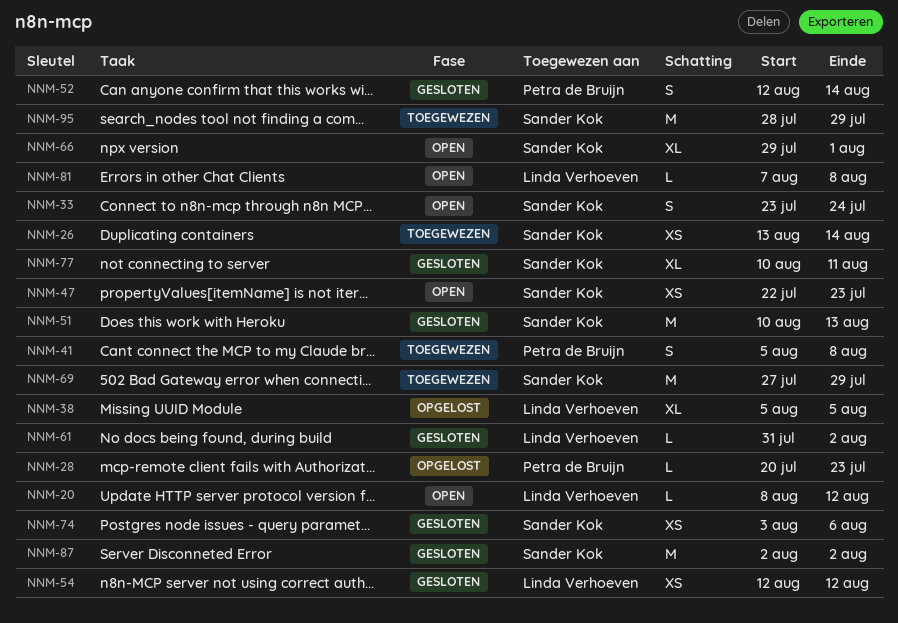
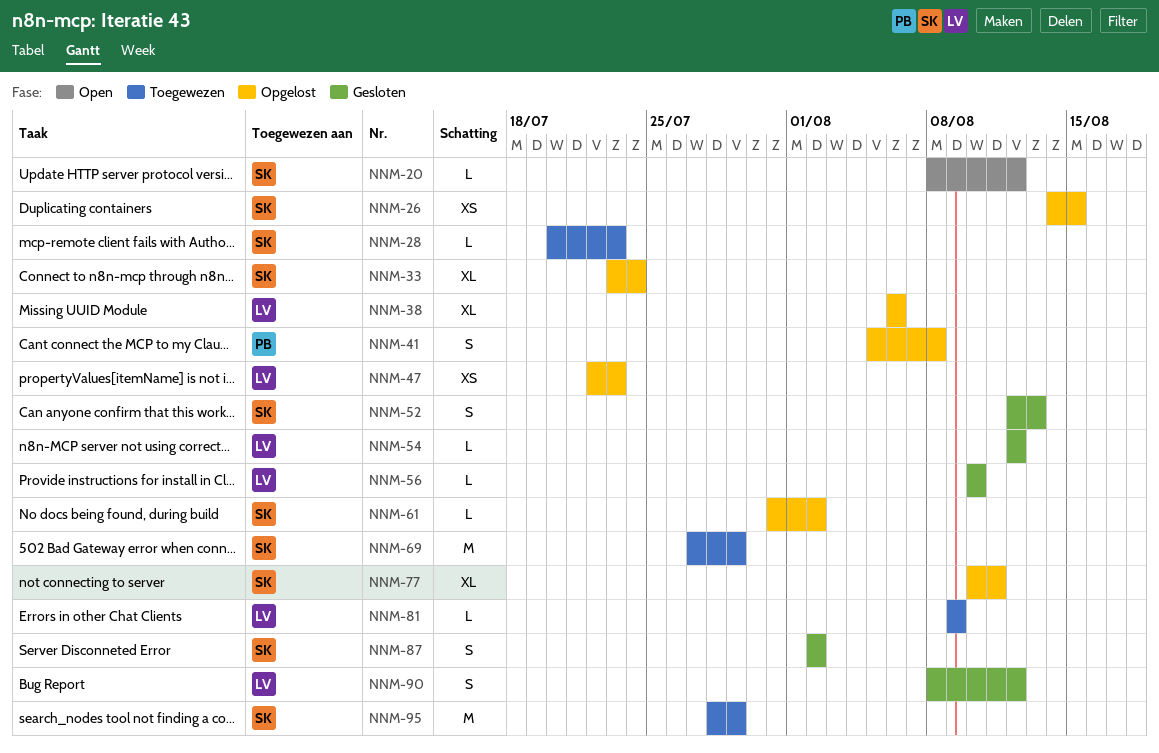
NNM-20, owner: Linda Verhoeven -> Sander Kok
NNM-26, status: Toegewezen -> Opgelost
NNM-26, start: Aug 13 -> Aug 14
NNM-26, due: Aug 14 -> Aug 15
NNM-28, status: Opgelost -> Toegewezen
NNM-28, owner: Petra de Bruijn -> Sander Kok
NNM-33, status: Open -> Opgelost
NNM-33, estimate: S -> XL
NNM-38, start: Aug 5 -> Aug 6
NNM-38, due: Aug 5 -> Aug 6
NNM-41, status: Toegewezen -> Opgelost
NNM-47, status: Open -> Opgelost
NNM-47, owner: Sander Kok -> Linda Verhoeven
NNM-51: present -> none
NNM-52, owner: Petra de Bruijn -> Sander Kok
NNM-52, due: Aug 14 -> Aug 13
NNM-54, estimate: XS -> L
NNM-56: none -> present
NNM-61, status: Gesloten -> Opgelost
NNM-61, owner: Linda Verhoeven -> Sander Kok
NNM-66: present -> none
NNM-74: present -> none
NNM-77, status: Gesloten -> Opgelost
NNM-81, status: Open -> Toegewezen
NNM-81, start: Aug 7 -> Aug 9
NNM-81, due: Aug 8 -> Aug 9
NNM-87, estimate: M -> S
NNM-90: none -> present

